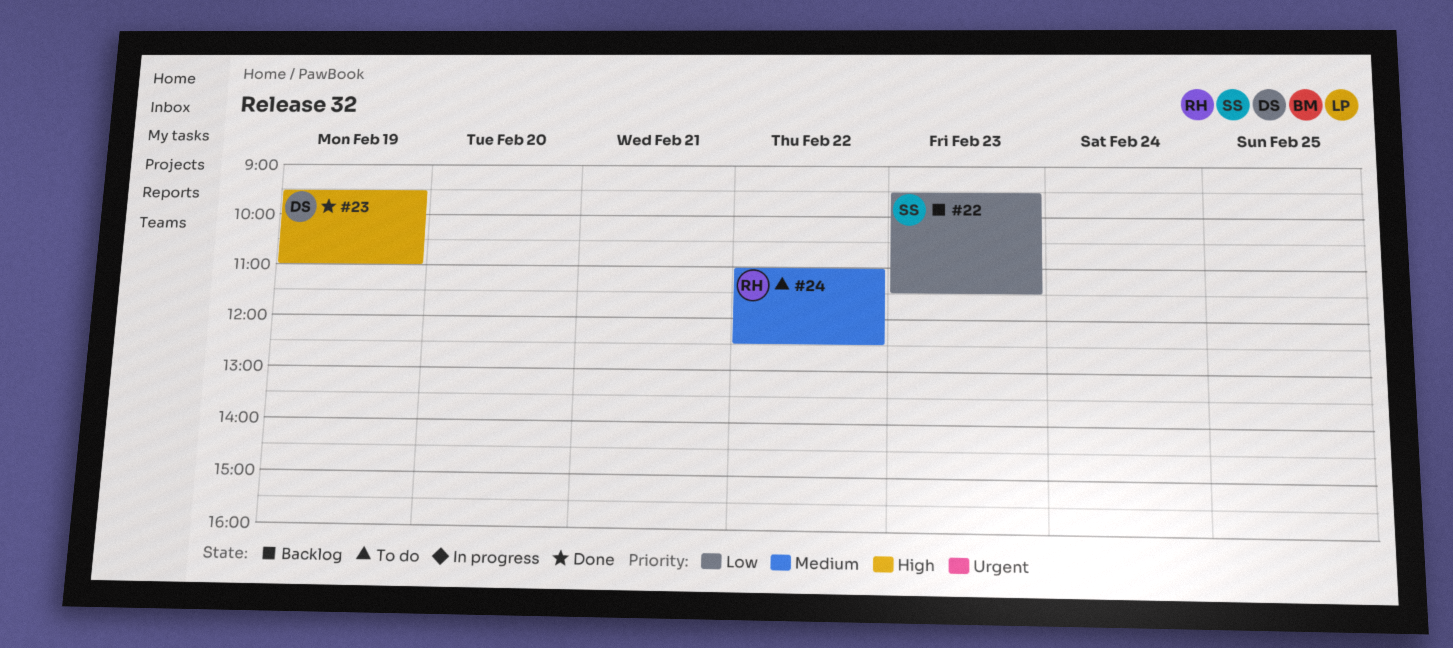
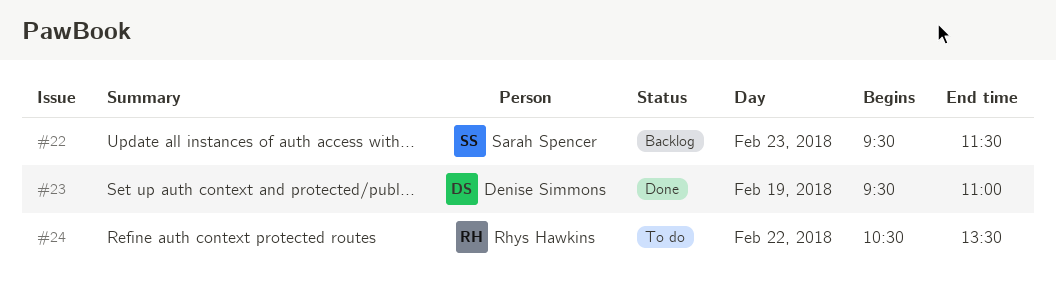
#24, begins: 11:00 -> 10:30
#24, ends: 12:30 -> 13:30

